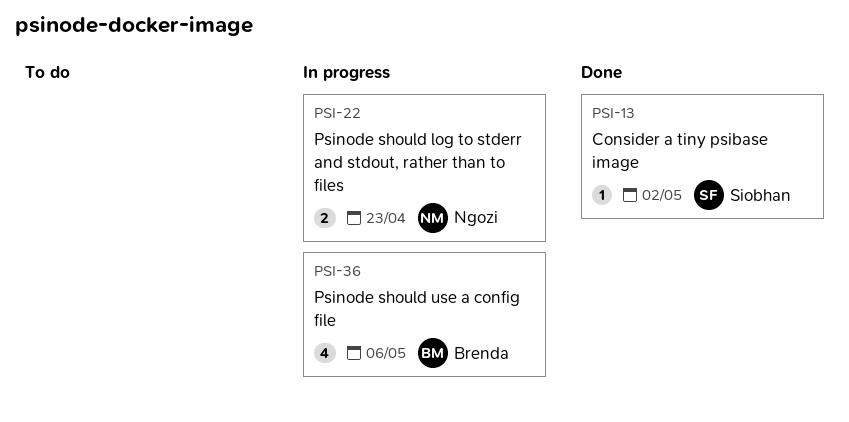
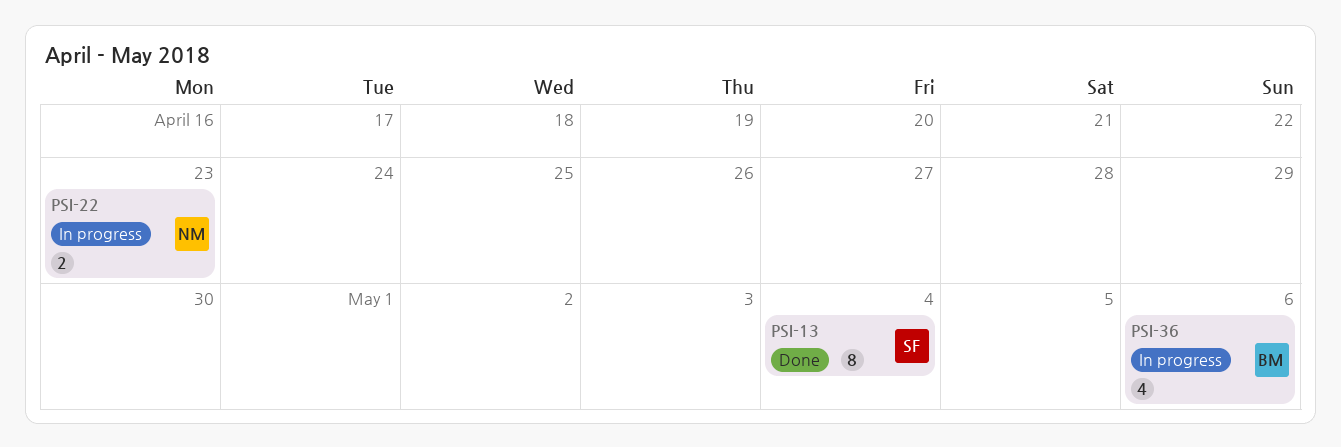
PSI-13, estimate: 1 -> 8
PSI-13, due: May 2 -> May 4

